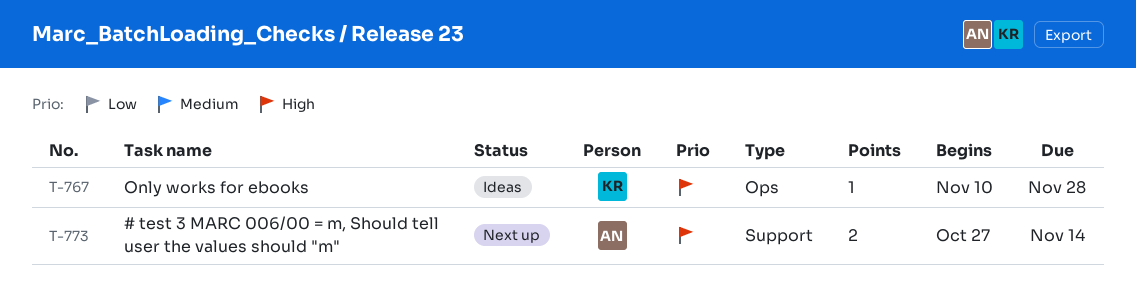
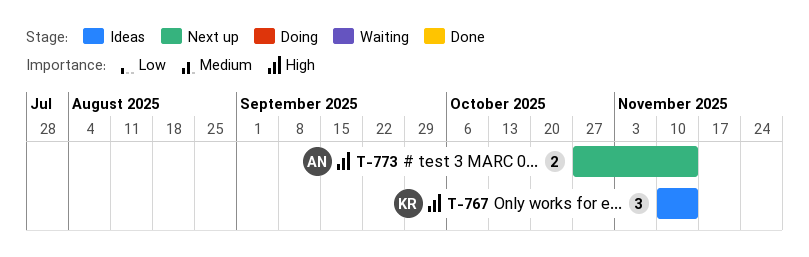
T-767, estimate: 1 -> 3
T-767, due: Nov 28 -> Nov 14

